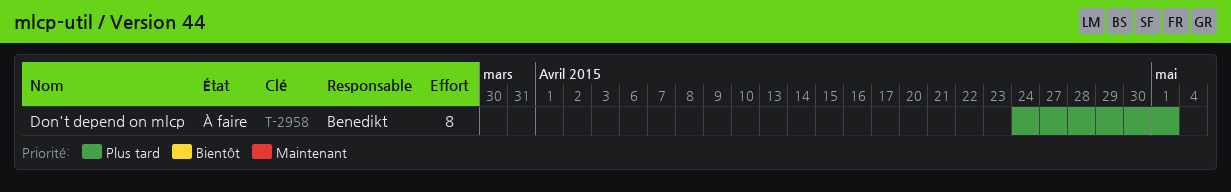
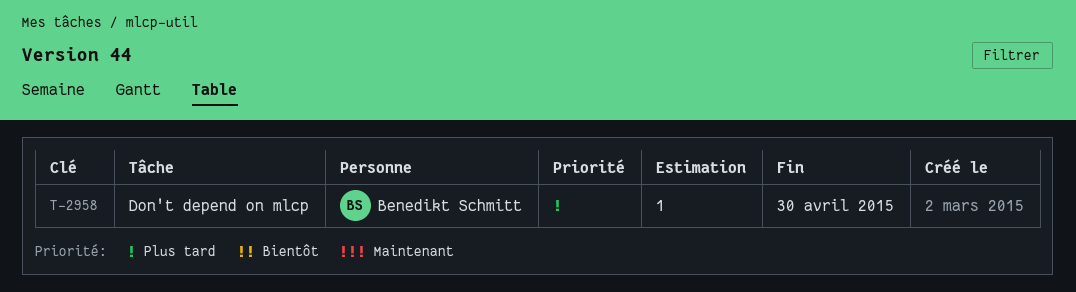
T-2958, estimate: 8 -> 1
T-2958, due: May 1 -> Apr 30

